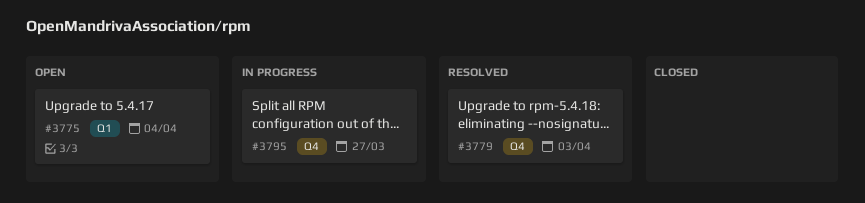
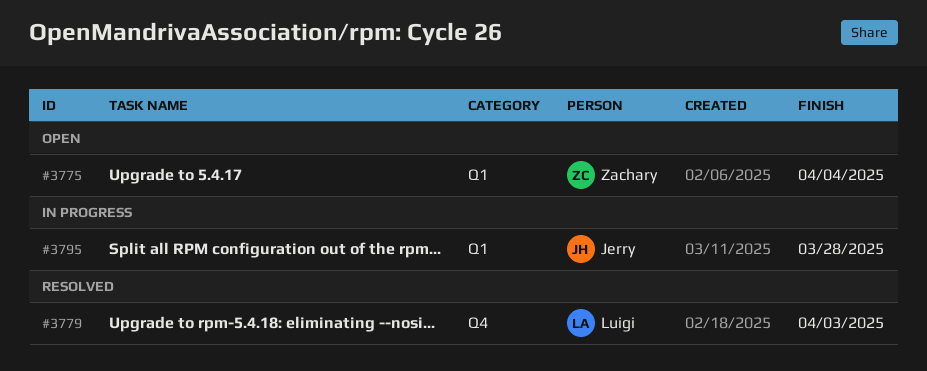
#3795, label: Q4 -> Q1
#3795, due: Mar 27 -> Mar 28

